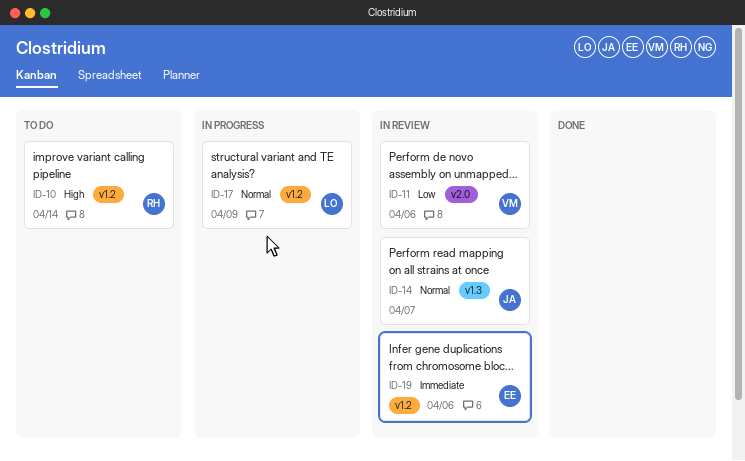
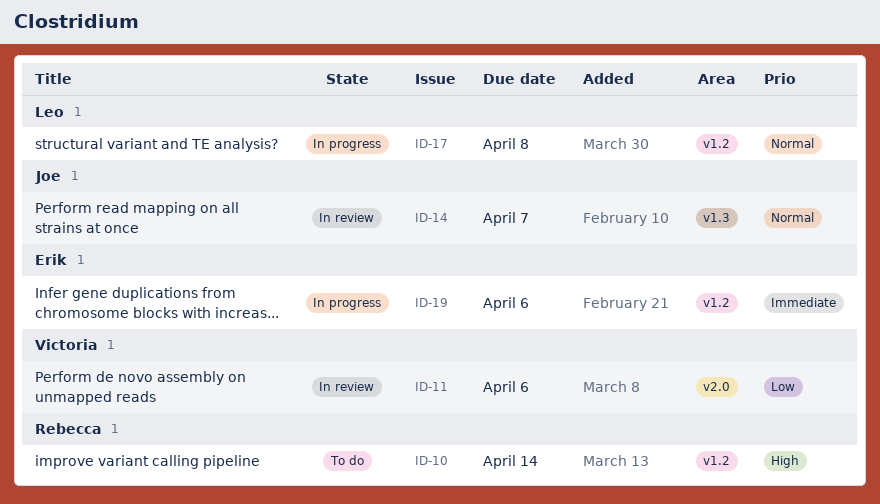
ID-17, due: Apr 9 -> Apr 8
ID-19, status: In review -> In progress

